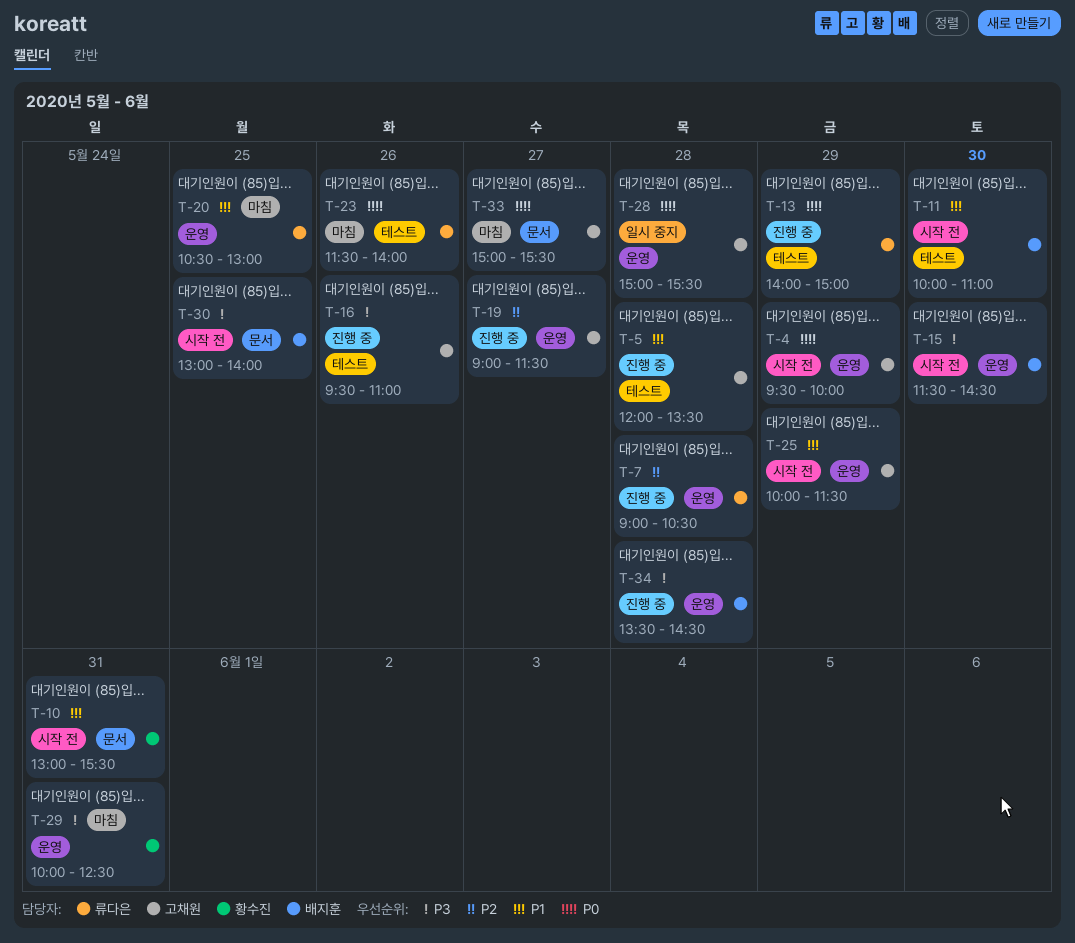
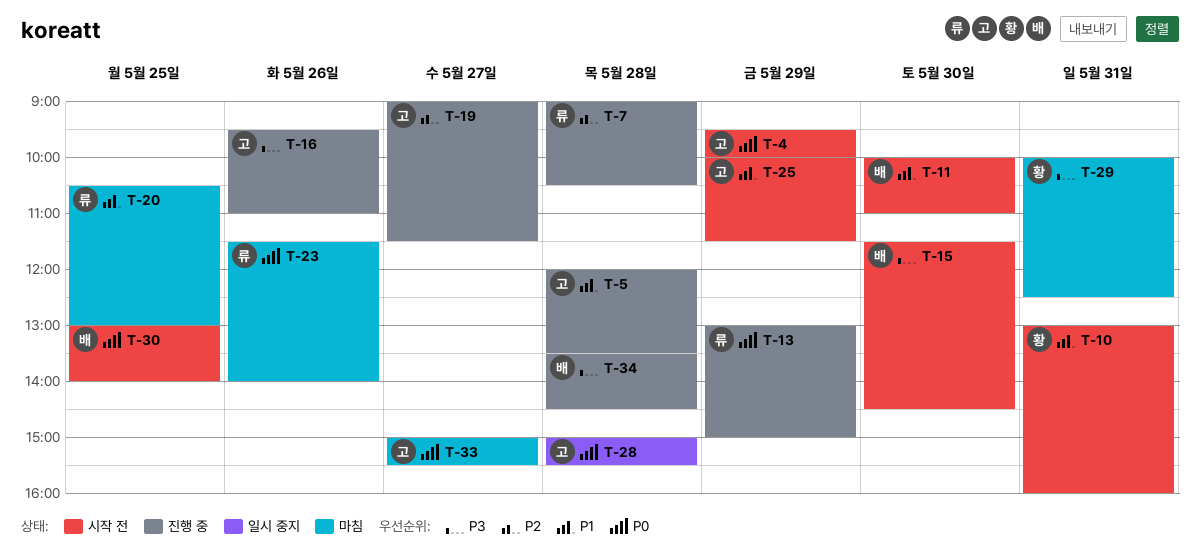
T-10, ends: 15:30 -> 16:00
T-13, begins: 14:00 -> 13:00
T-30, priority: P3 -> P0

